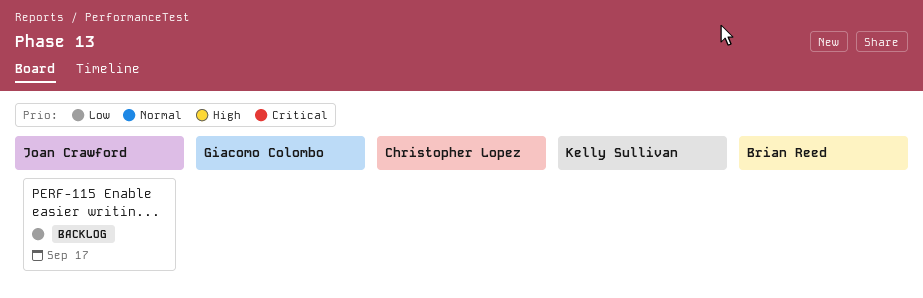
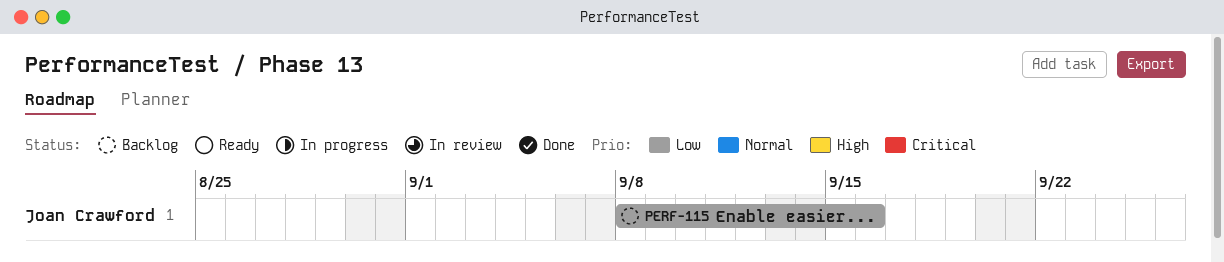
PERF-115, due: Sep 17 -> Sep 16

